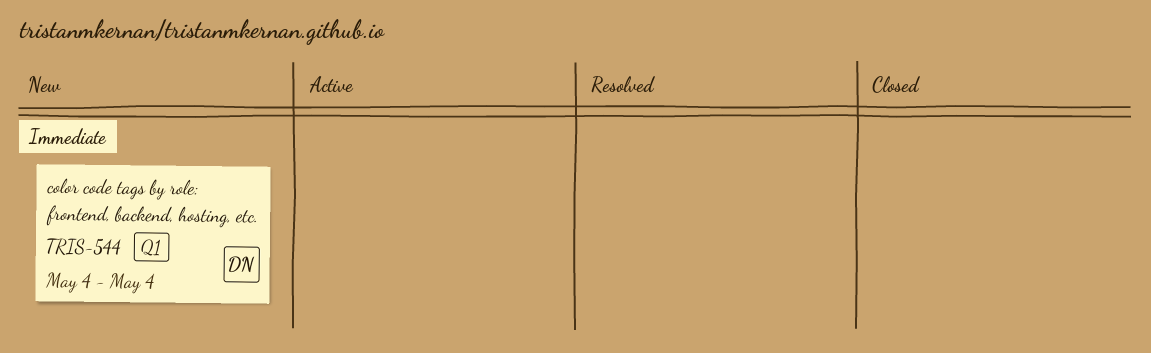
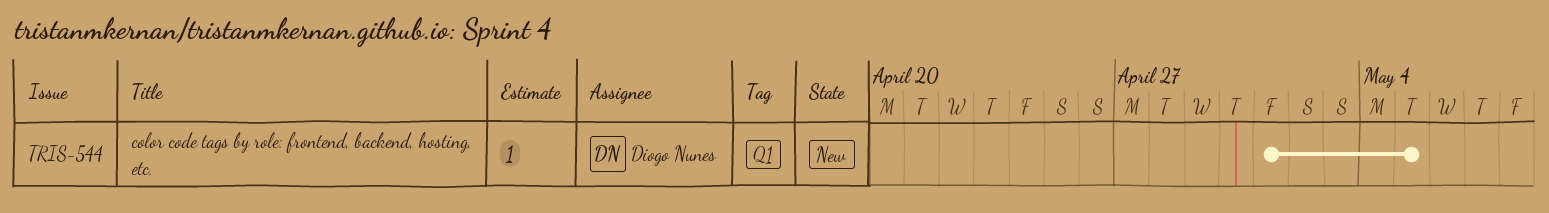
TRIS-544, start: May 4 -> May 1
TRIS-544, due: May 4 -> May 5

